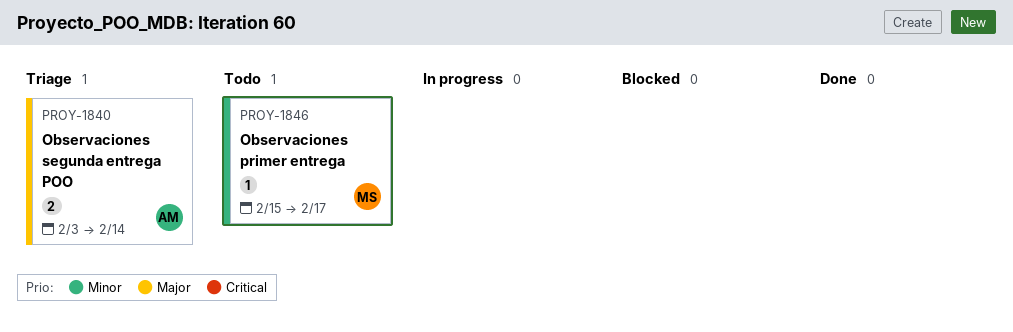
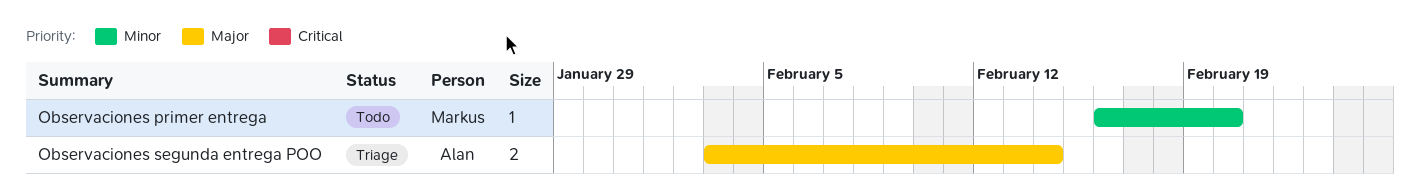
Observaciones primer entrega, start: Feb 15 -> Feb 16
Observaciones primer entrega, due: Feb 17 -> Feb 20

